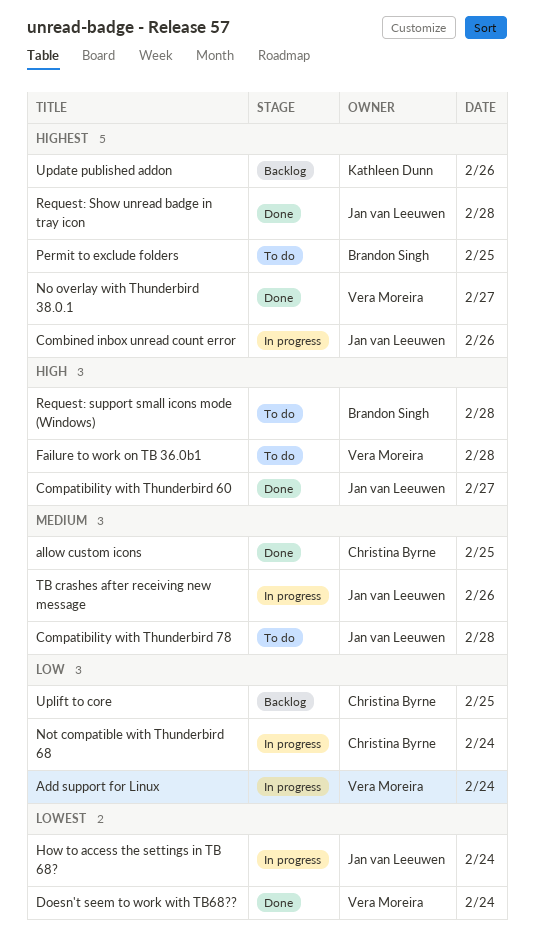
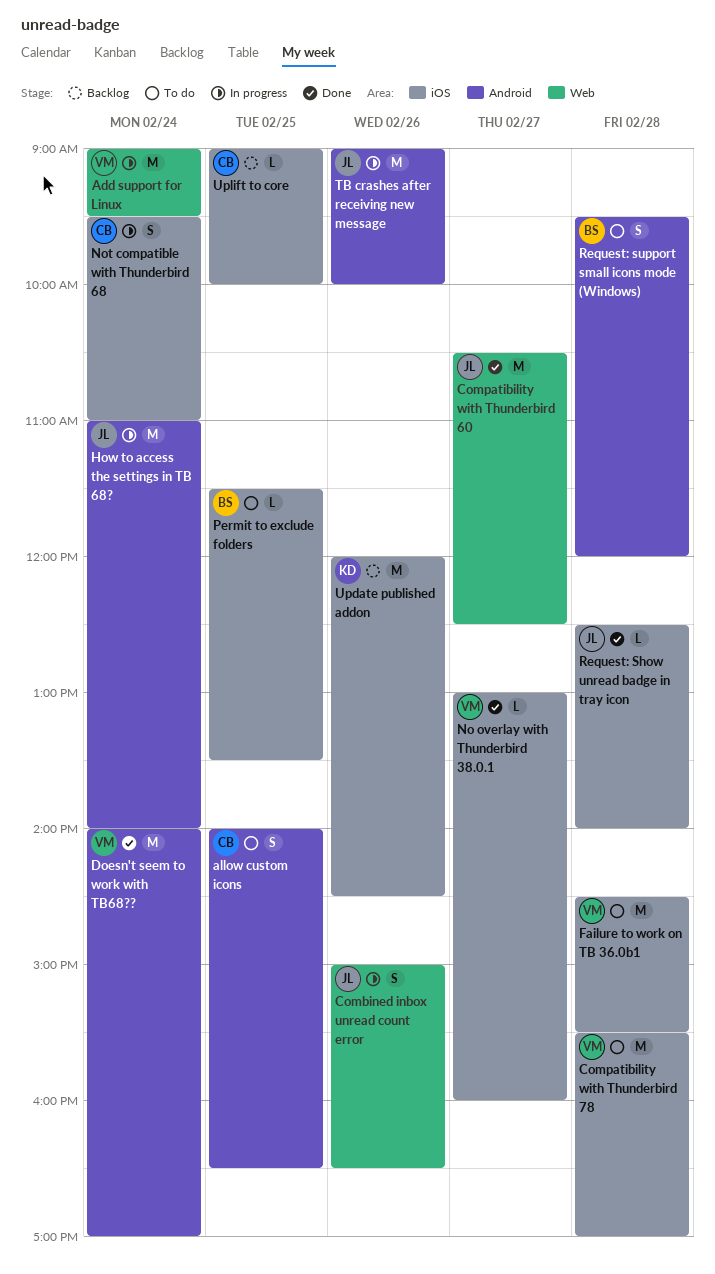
allow custom icons, status: Done -> To do
Compatibility with Thunderbird 78, owner: Jan van Leeuwen -> Vera Moreira

